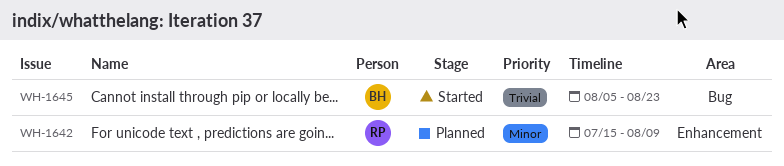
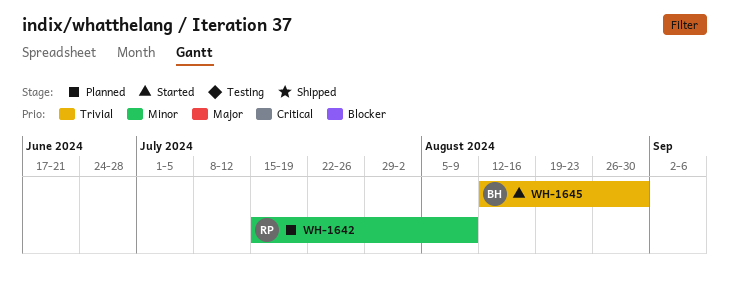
WH-1645, start: Aug 5 -> Aug 12
WH-1645, due: Aug 23 -> Aug 30

